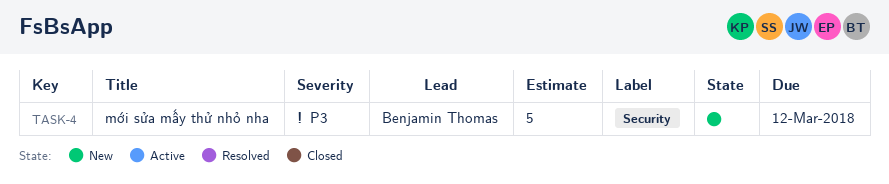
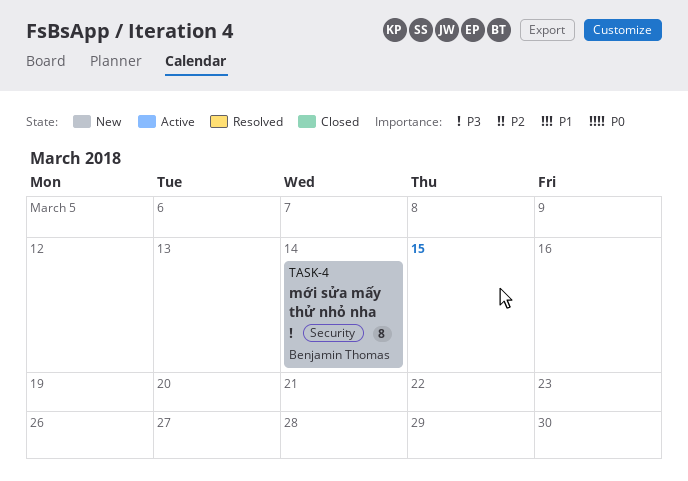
TASK-4, estimate: 5 -> 8
TASK-4, due: Mar 12 -> Mar 14

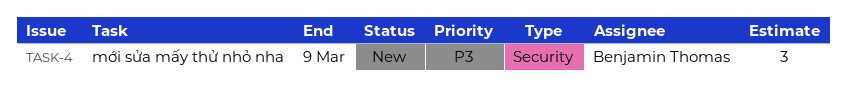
TASK-4, estimate: 8 -> 3
TASK-4, due: Mar 14 -> Mar 9

